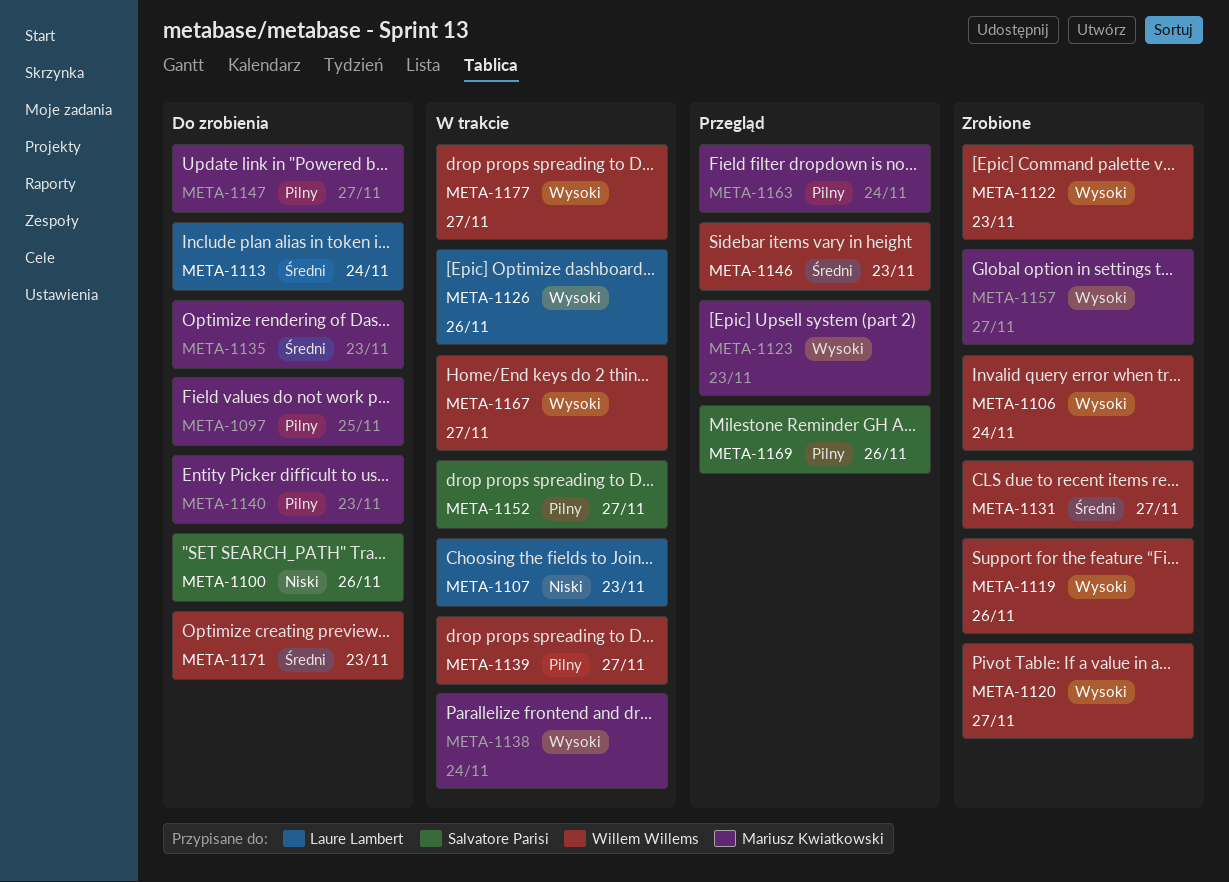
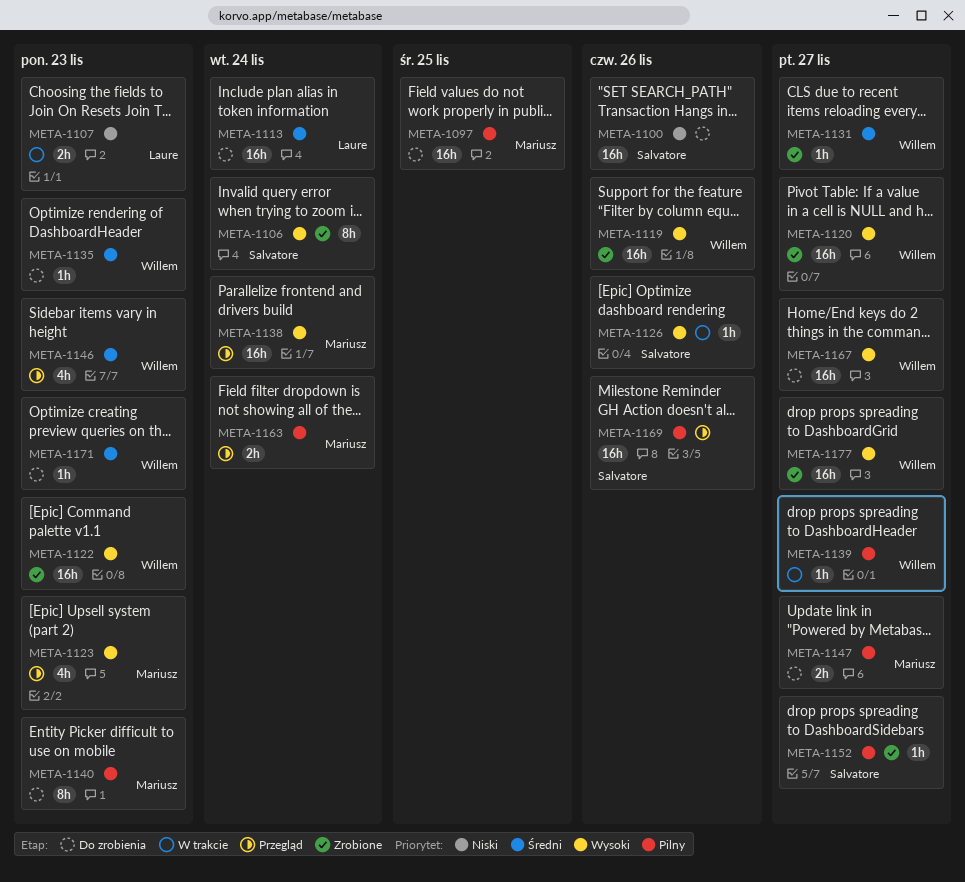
META-1106, owner: Willem Willems -> Salvatore Parisi
META-1126, owner: Laure Lambert -> Salvatore Parisi
META-1135, owner: Mariusz Kwiatkowski -> Willem Willems
META-1138, status: W trakcie -> Przegląd
META-1152, status: W trakcie -> Zrobione
META-1157: present -> none
META-1167, status: W trakcie -> Do zrobienia
META-1177, status: W trakcie -> Zrobione

